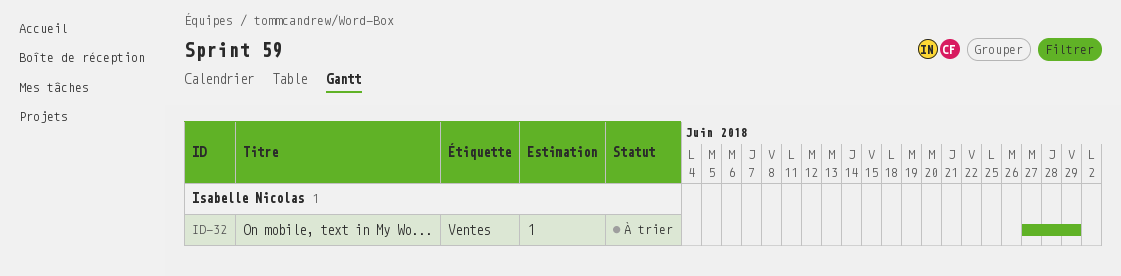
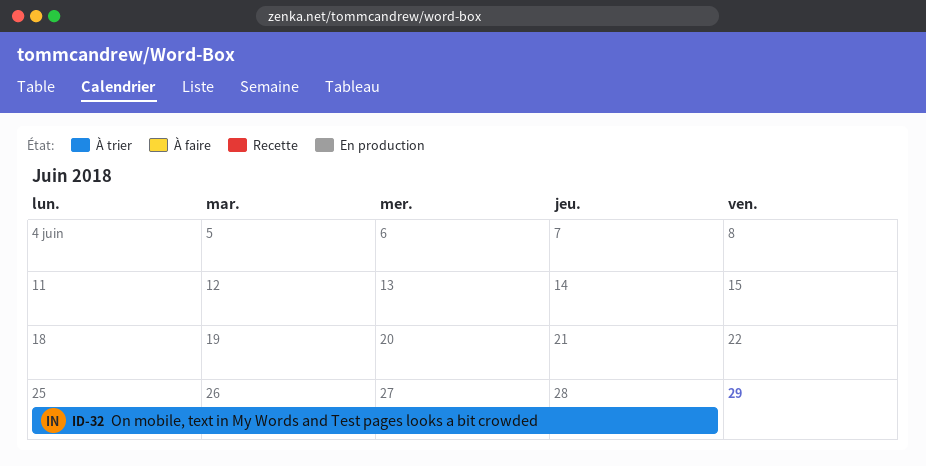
ID-32, start: Jun 27 -> Jun 25
ID-32, due: Jun 29 -> Jun 28

